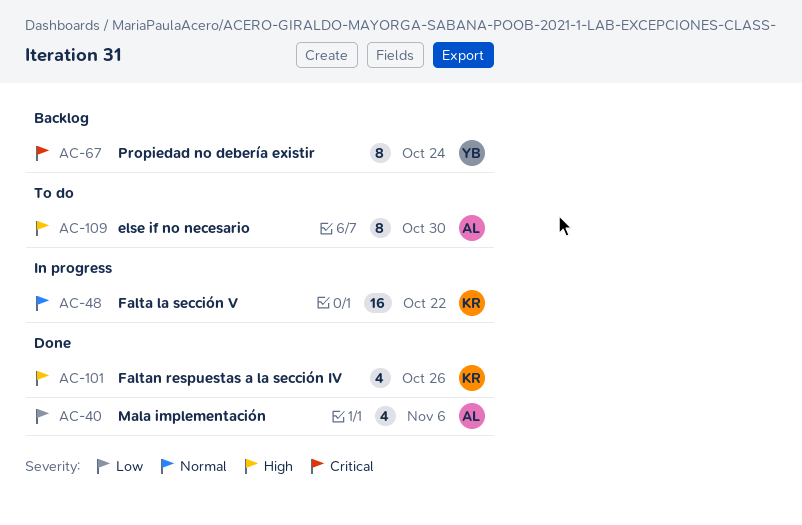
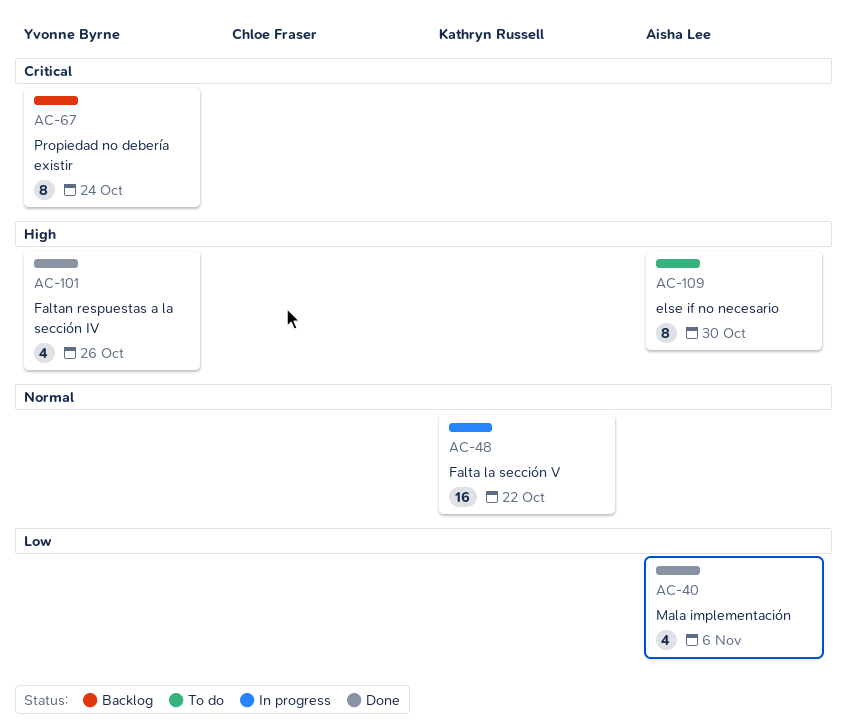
AC-101, owner: Kathryn Russell -> Yvonne Byrne

